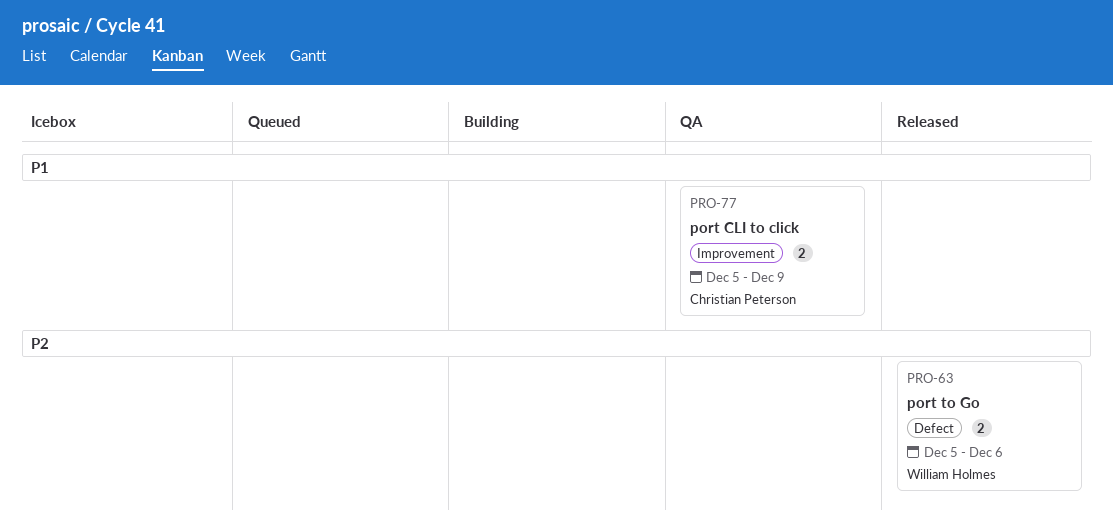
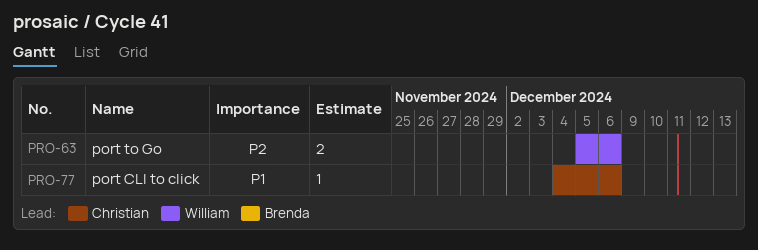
PRO-77, estimate: 2 -> 1
PRO-77, start: Dec 5 -> Dec 4
PRO-77, due: Dec 9 -> Dec 6

